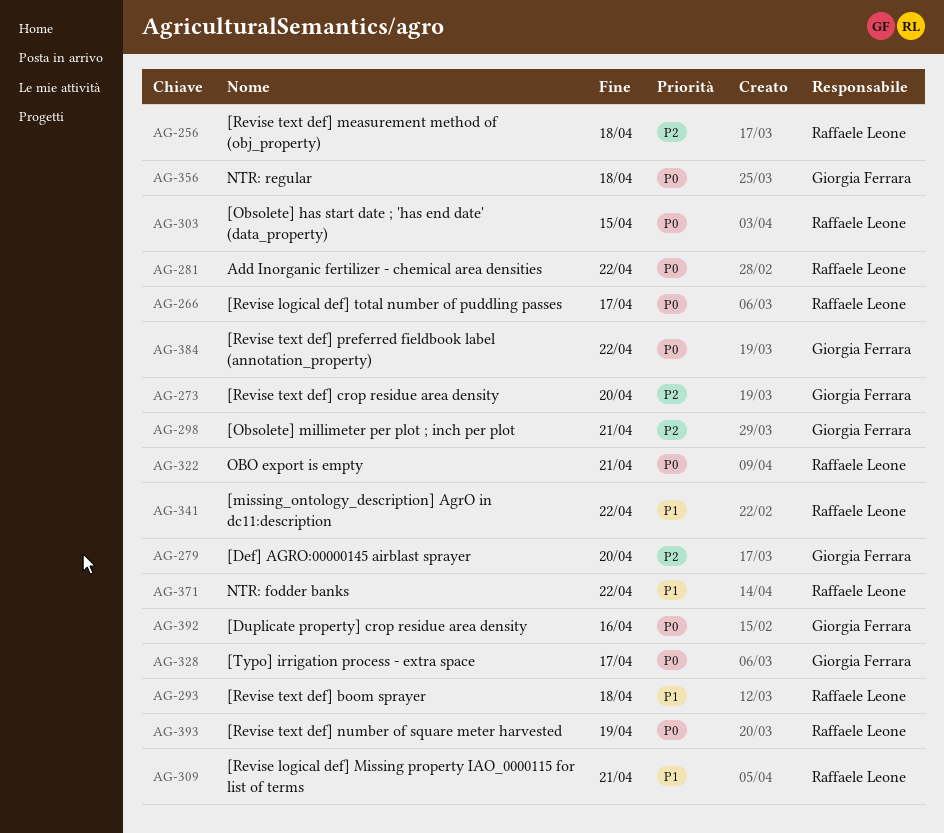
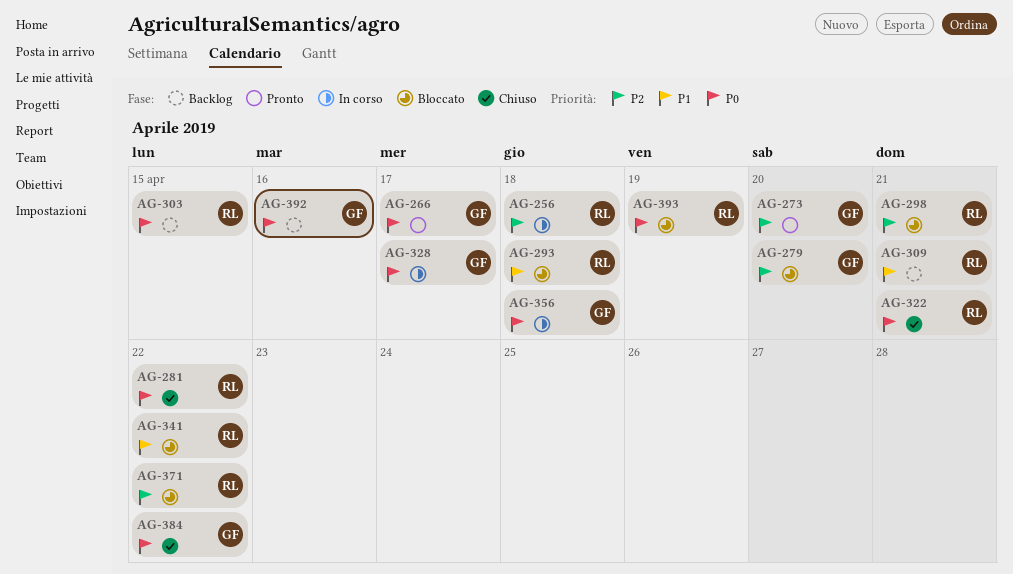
AG-266, owner: Raffaele Leone -> Giorgia Ferrara
AG-298, owner: Giorgia Ferrara -> Raffaele Leone
AG-371, priority: P1 -> P2

